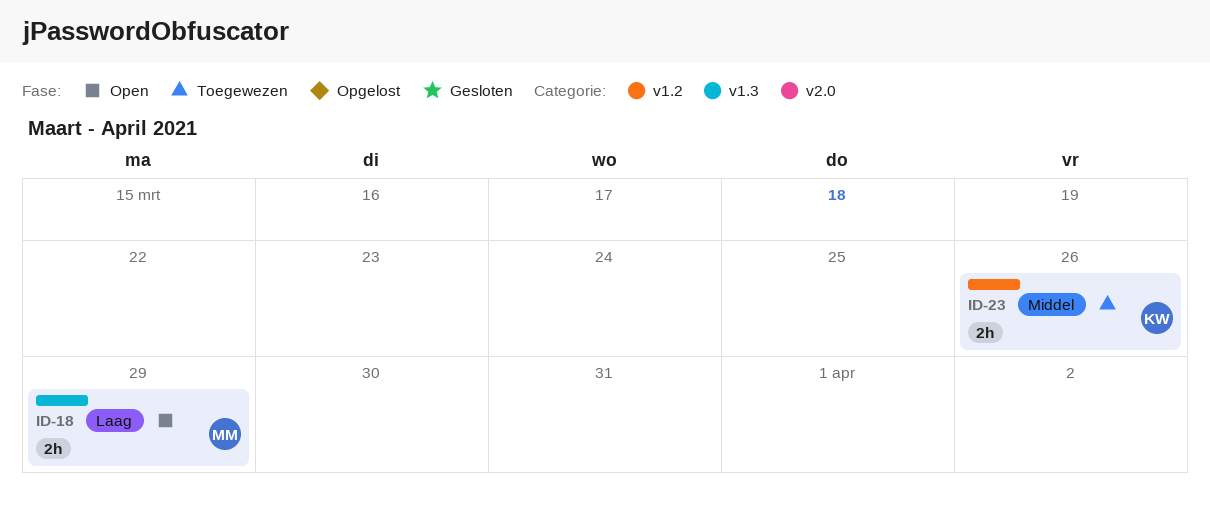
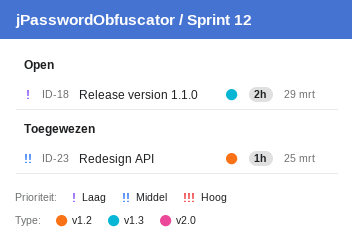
ID-23, estimate: 2h -> 1h
ID-23, due: Mar 26 -> Mar 25

